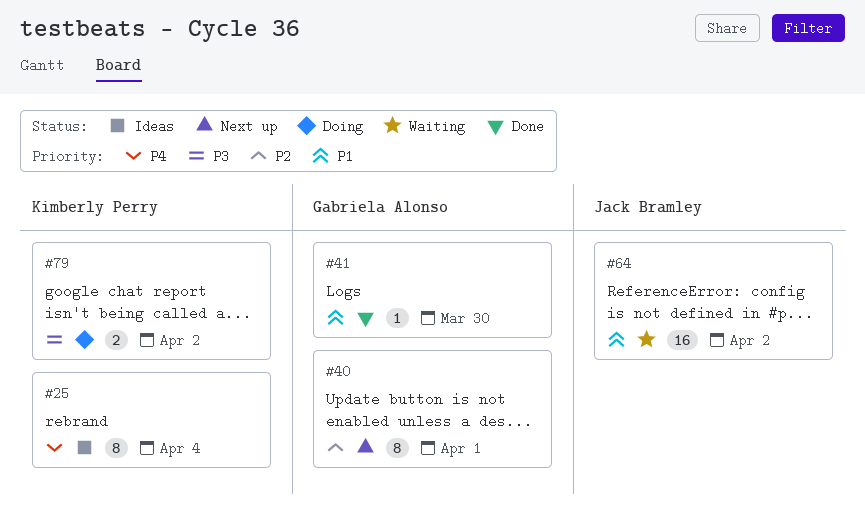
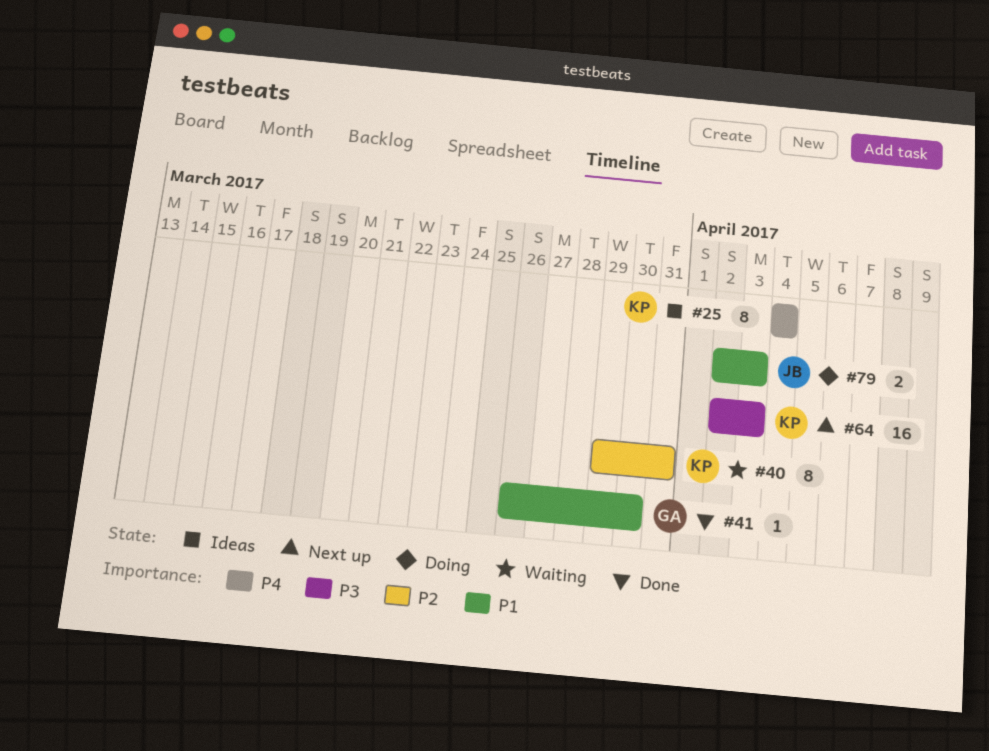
#40, status: Next up -> Waiting
#40, owner: Gabriela Alonso -> Kimberly Perry
#40, due: Apr 1 -> Mar 31
#64, status: Waiting -> Next up
#64, owner: Jack Bramley -> Kimberly Perry
#64, priority: P1 -> P3
#64, due: Apr 2 -> Apr 3
#79, owner: Kimberly Perry -> Jack Bramley
#79, priority: P3 -> P1
#79, due: Apr 2 -> Apr 3

